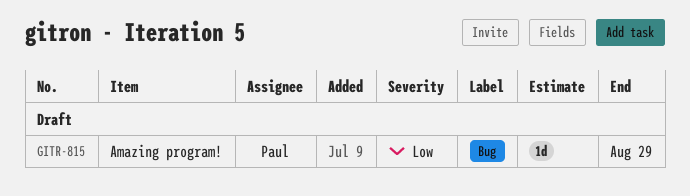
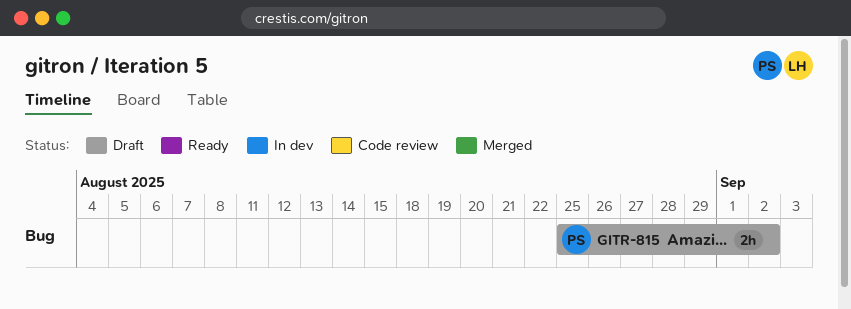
GITR-815, estimate: 1d -> 2h
GITR-815, due: Aug 29 -> Sep 2

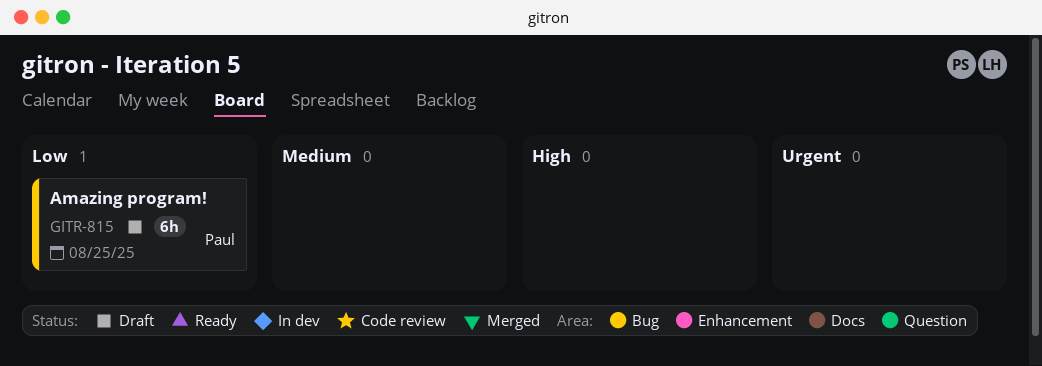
GITR-815, estimate: 2h -> 6h
GITR-815, due: Sep 2 -> Aug 25

